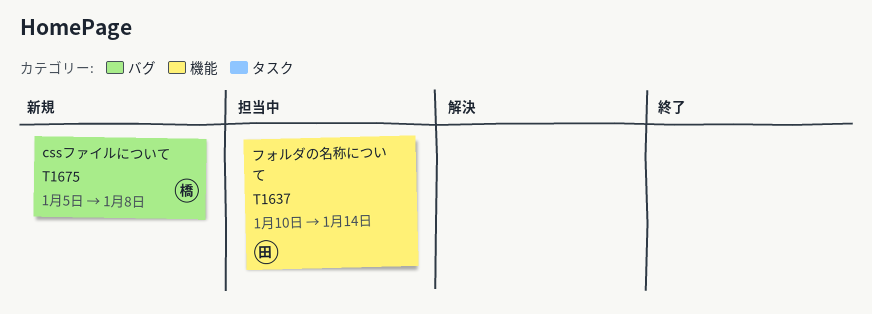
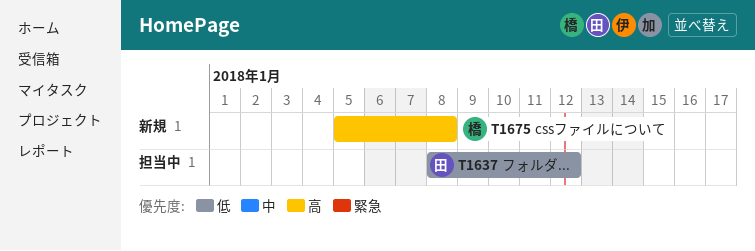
T1637, start: Jan 10 -> Jan 8
T1637, due: Jan 14 -> Jan 12

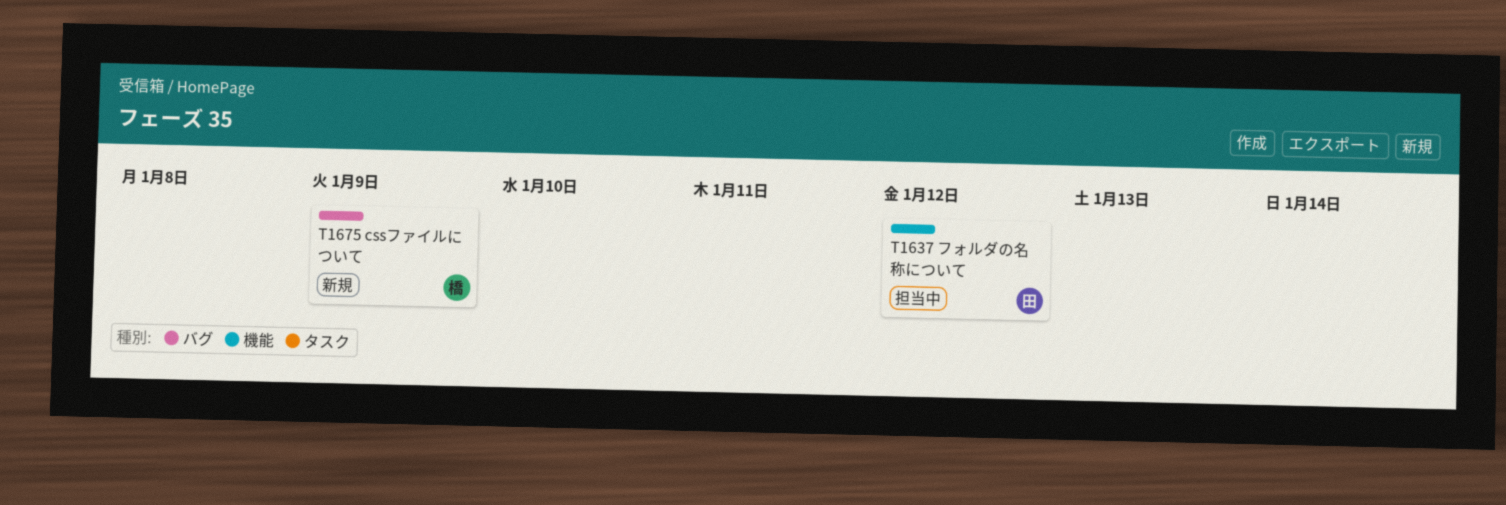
T1675, due: Jan 8 -> Jan 9

